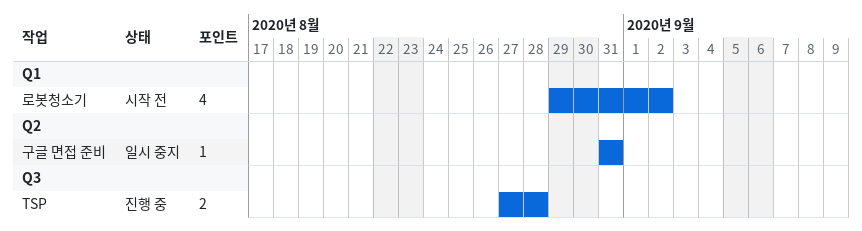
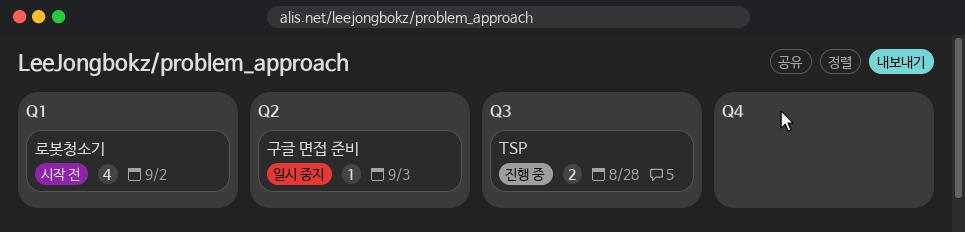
구글 면접 준비, due: Aug 31 -> Sep 3

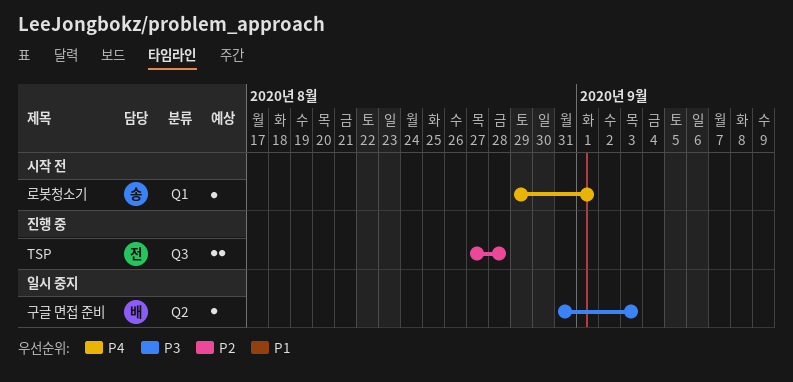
로봇청소기, estimate: 4 -> 1
로봇청소기, due: Sep 2 -> Sep 1

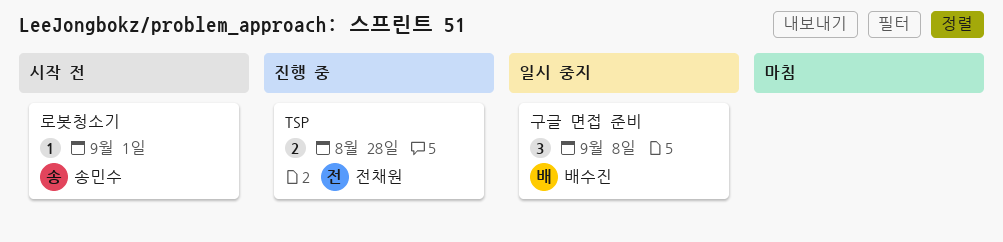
구글 면접 준비, estimate: 1 -> 3
구글 면접 준비, due: Sep 3 -> Sep 8

